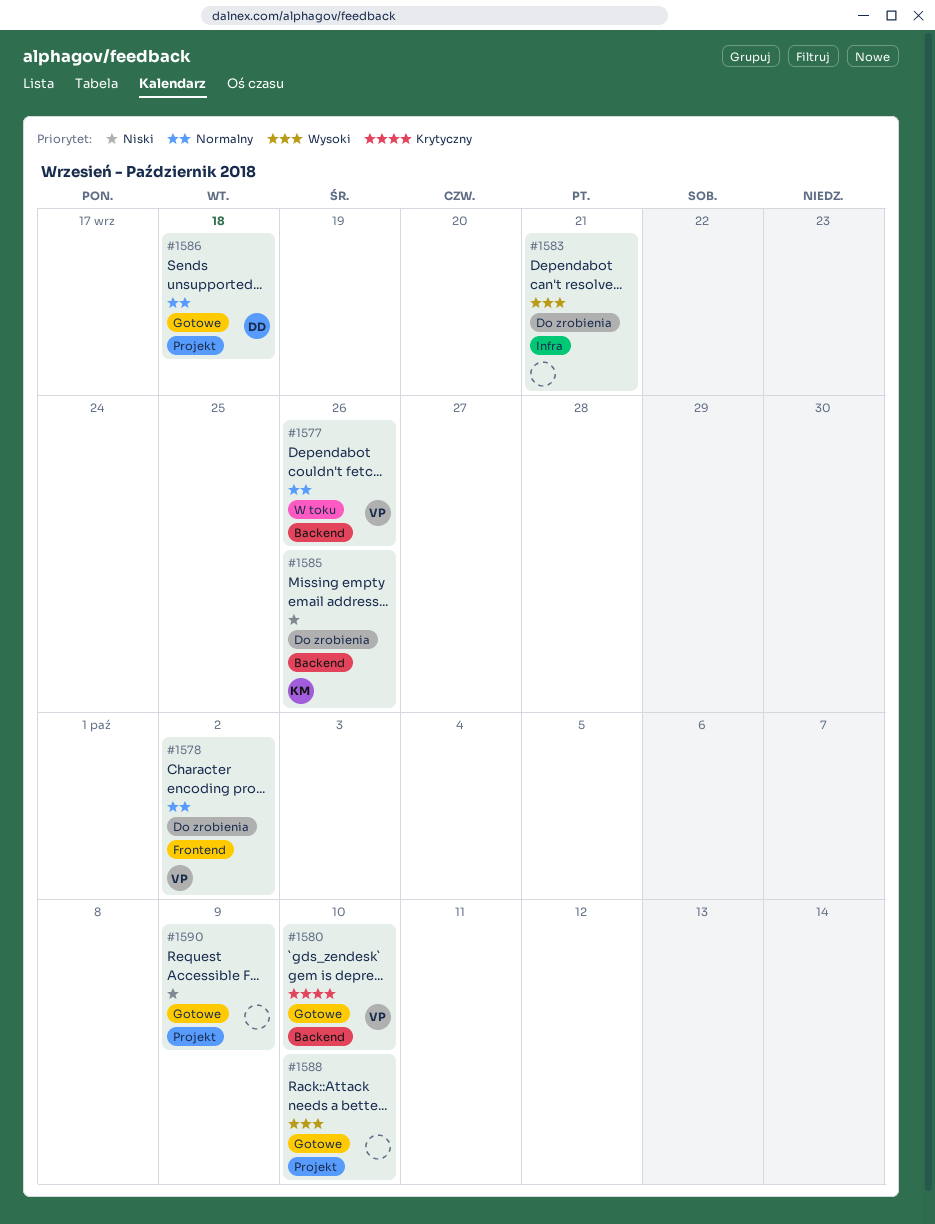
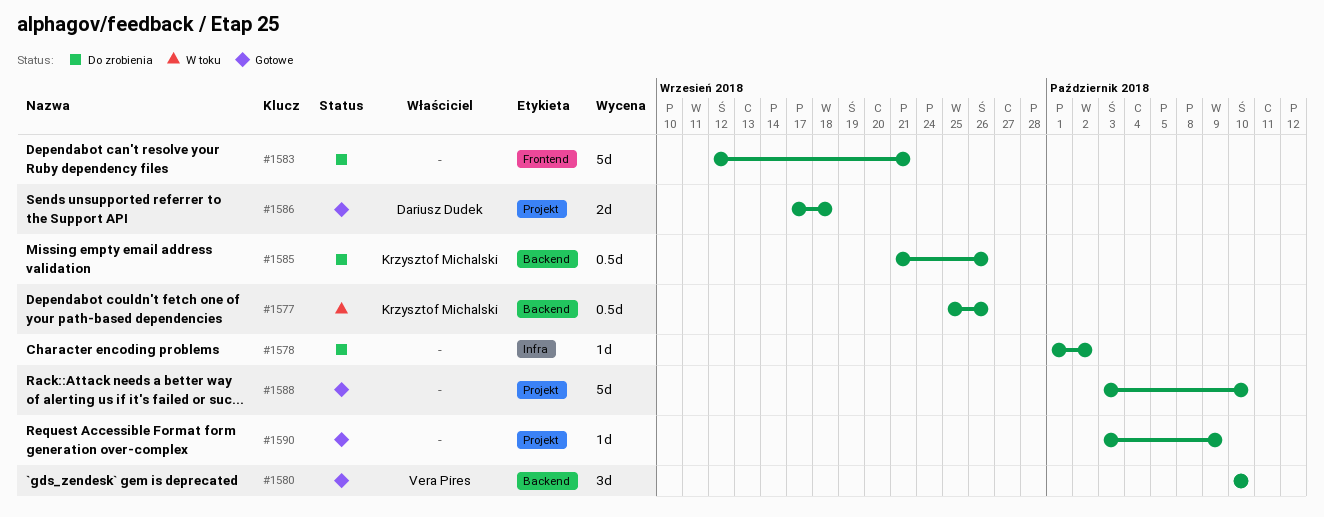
#1577, owner: Vera Pires -> Krzysztof Michalski
#1578, owner: Vera Pires -> none
#1578, label: Frontend -> Infra
#1583, label: Infra -> Frontend

